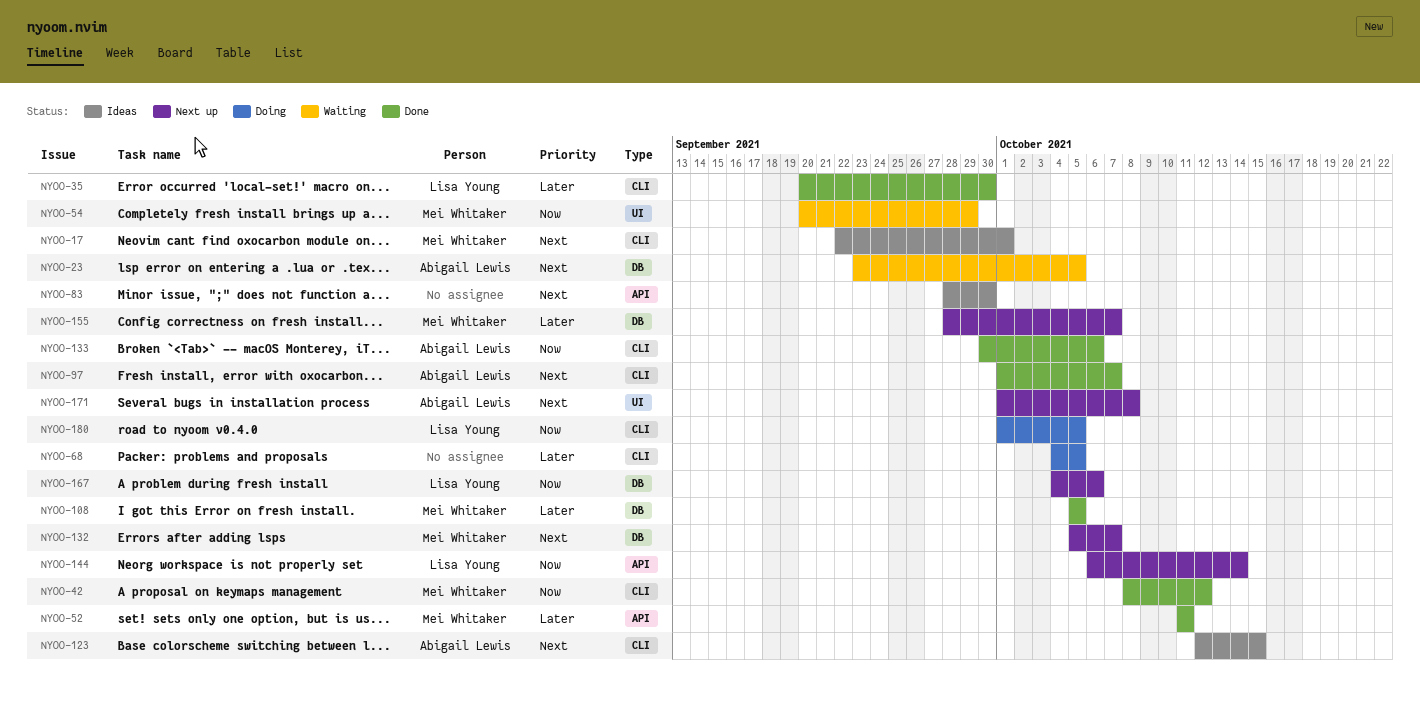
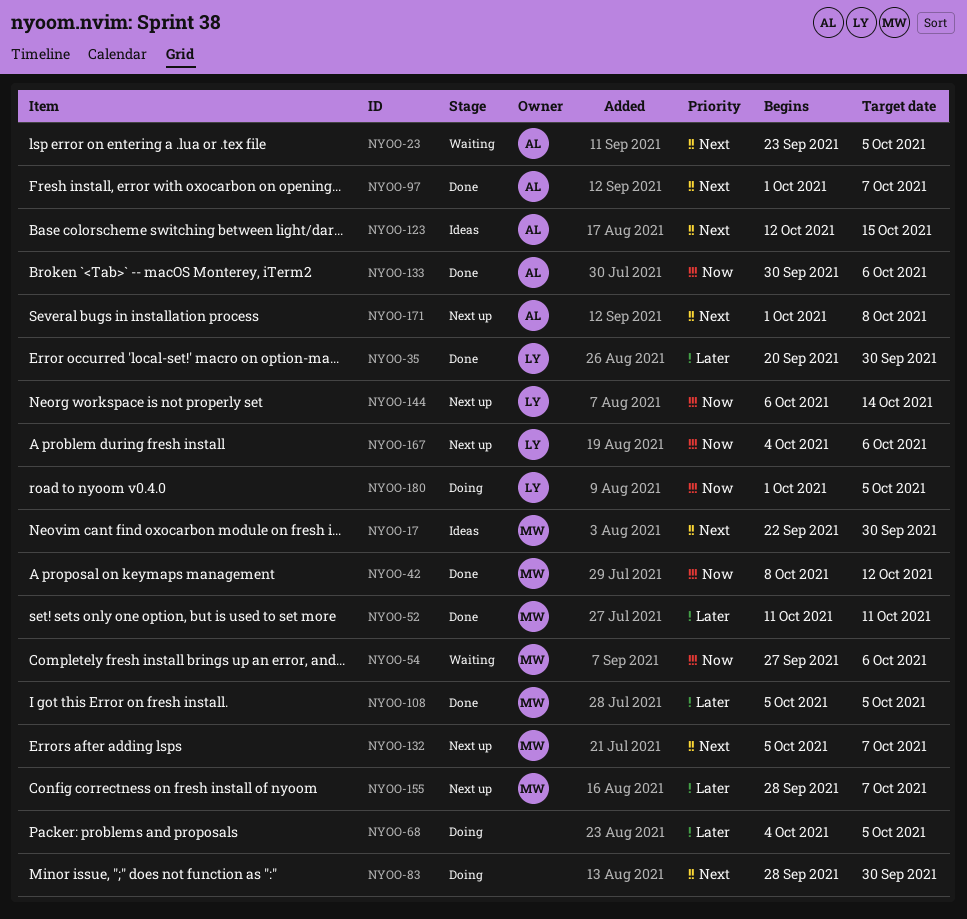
NYOO-17, due: Oct 1 -> Sep 30
NYOO-54, start: Sep 20 -> Sep 27
NYOO-54, due: Sep 29 -> Oct 6
NYOO-83, status: Ideas -> Doing

